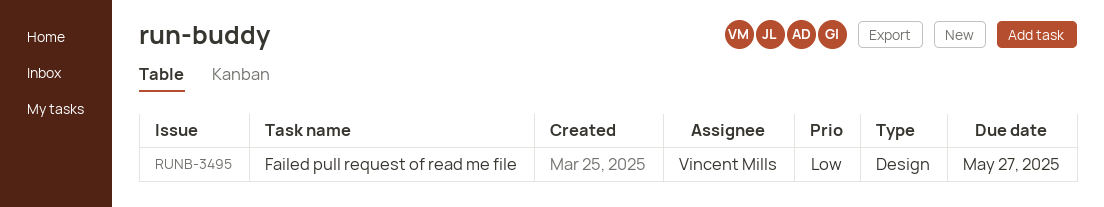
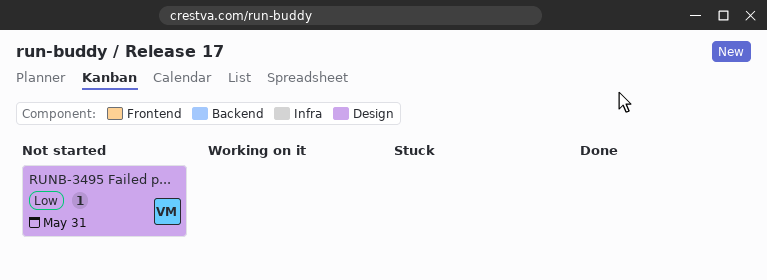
RUNB-3495, due: May 27 -> May 31

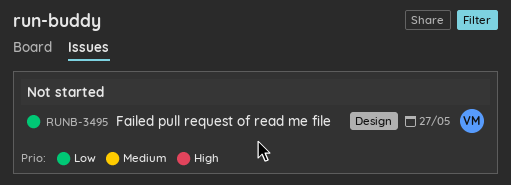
RUNB-3495, due: May 31 -> May 27

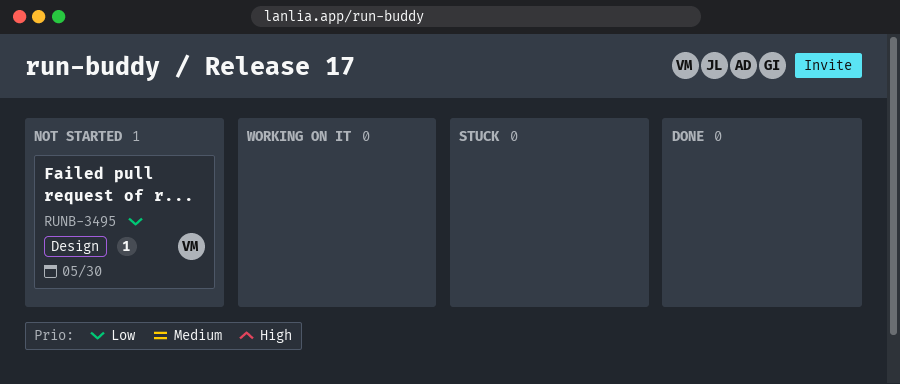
RUNB-3495, due: May 27 -> May 30

